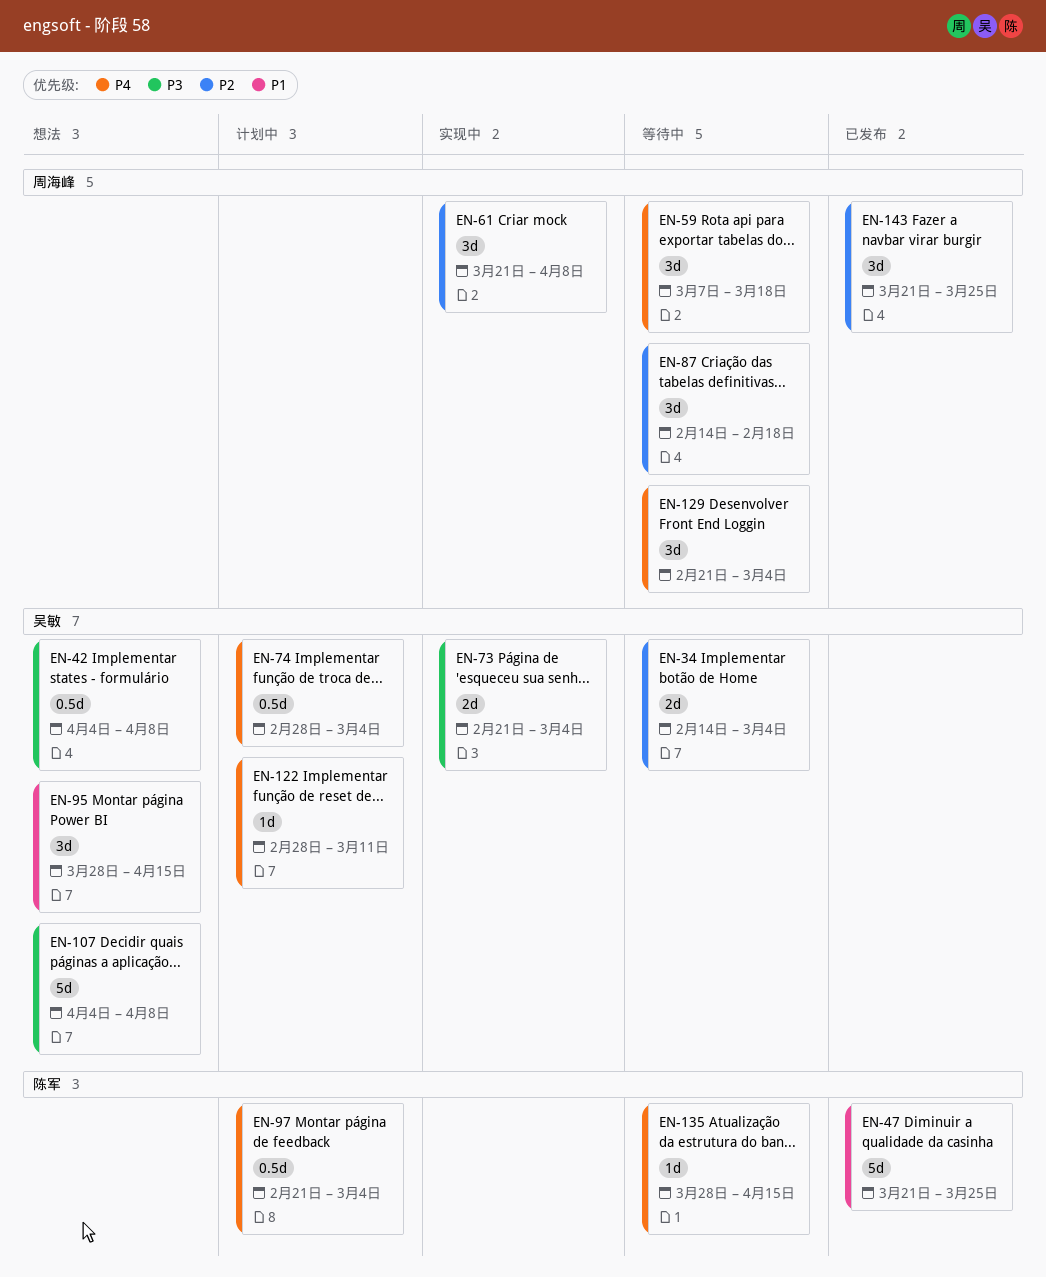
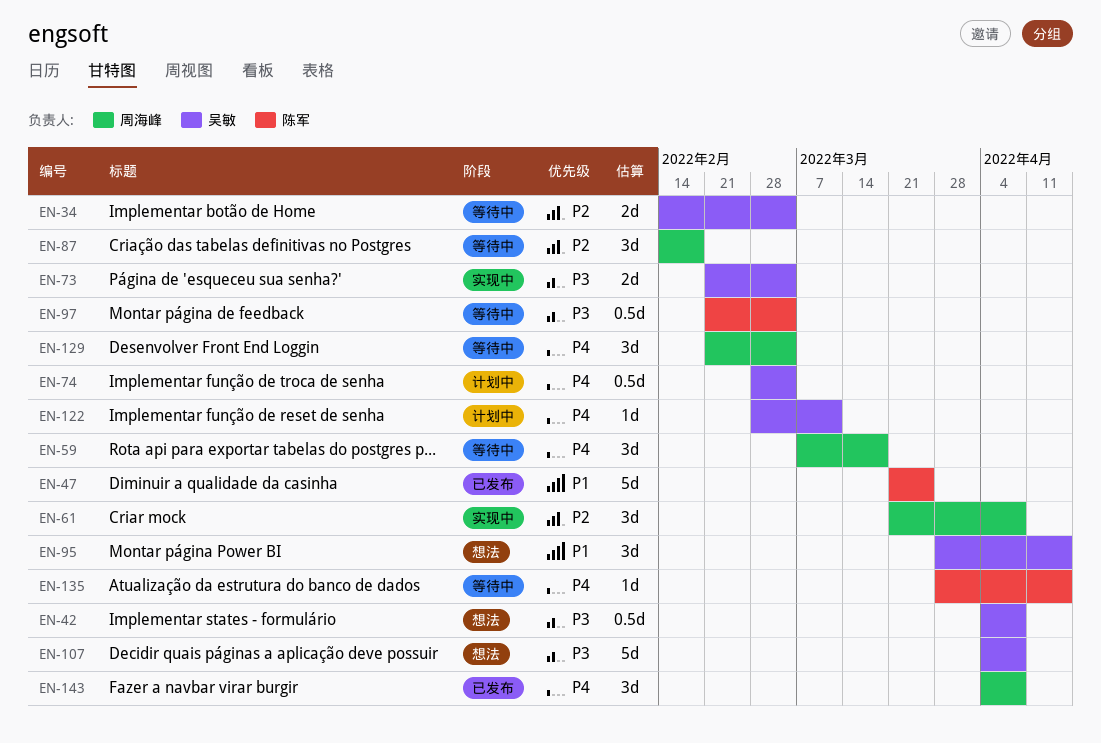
EN-97, status: 计划中 -> 等待中
EN-97, priority: P4 -> P3
EN-143, priority: P2 -> P4
EN-143, start: Mar 21 -> Apr 4
EN-143, due: Mar 25 -> Apr 8

